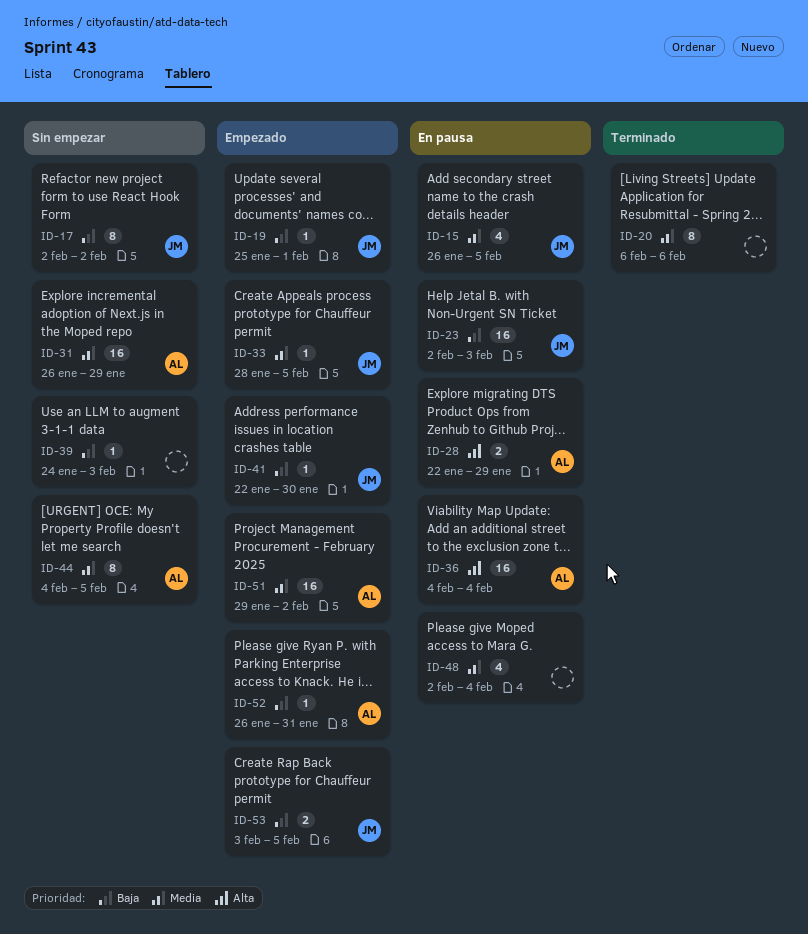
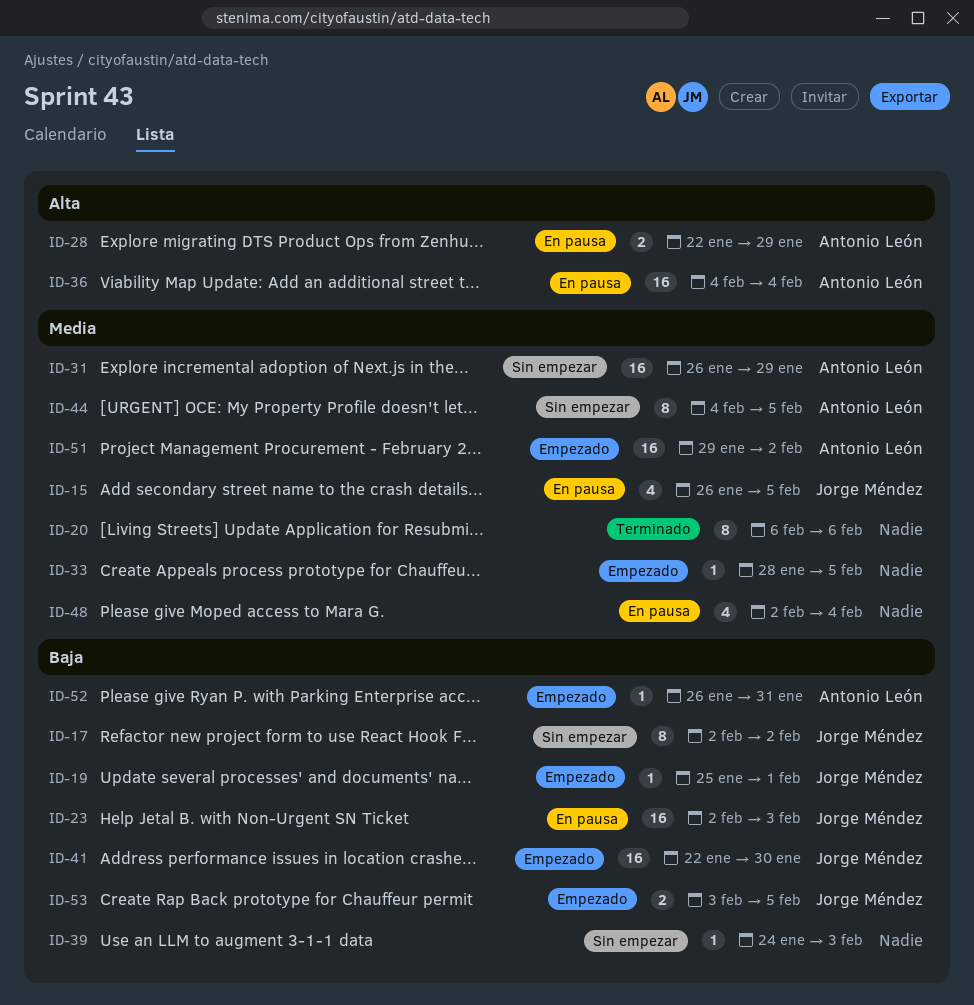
ID-33, owner: Jorge Méndez -> none
ID-41, estimate: 1 -> 16

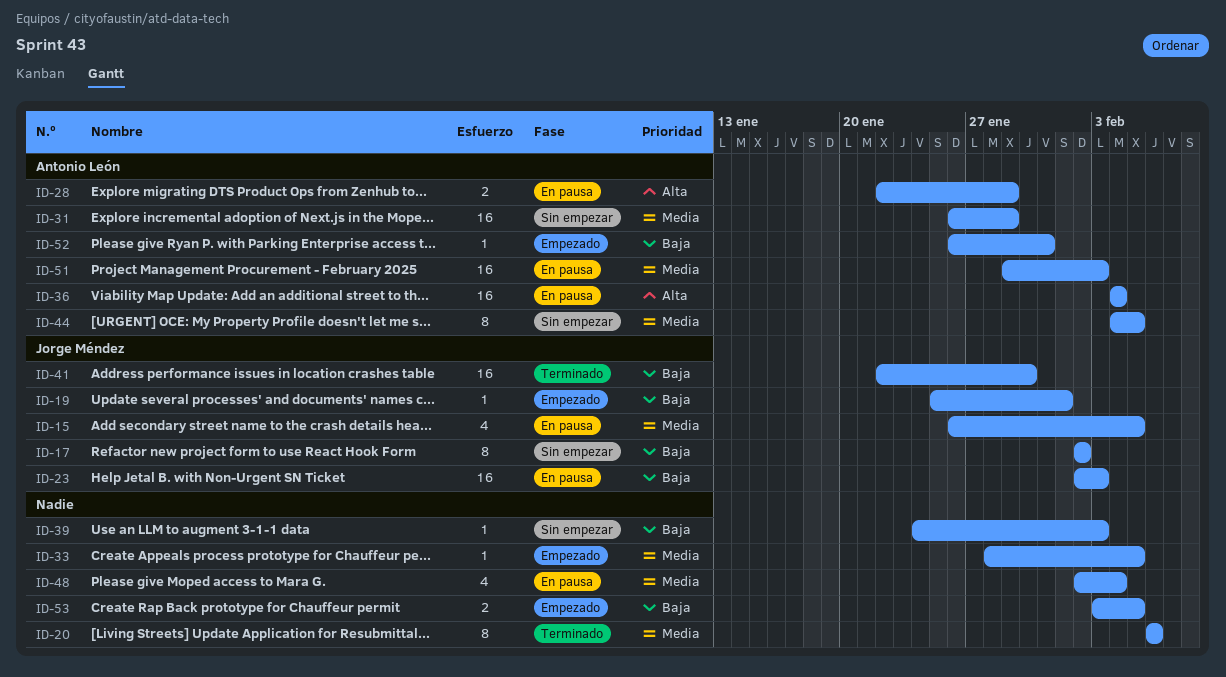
ID-41, status: Empezado -> Terminado
ID-51, status: Empezado -> En pausa
ID-51, due: Feb 2 -> Feb 3
ID-53, owner: Jorge Méndez -> none

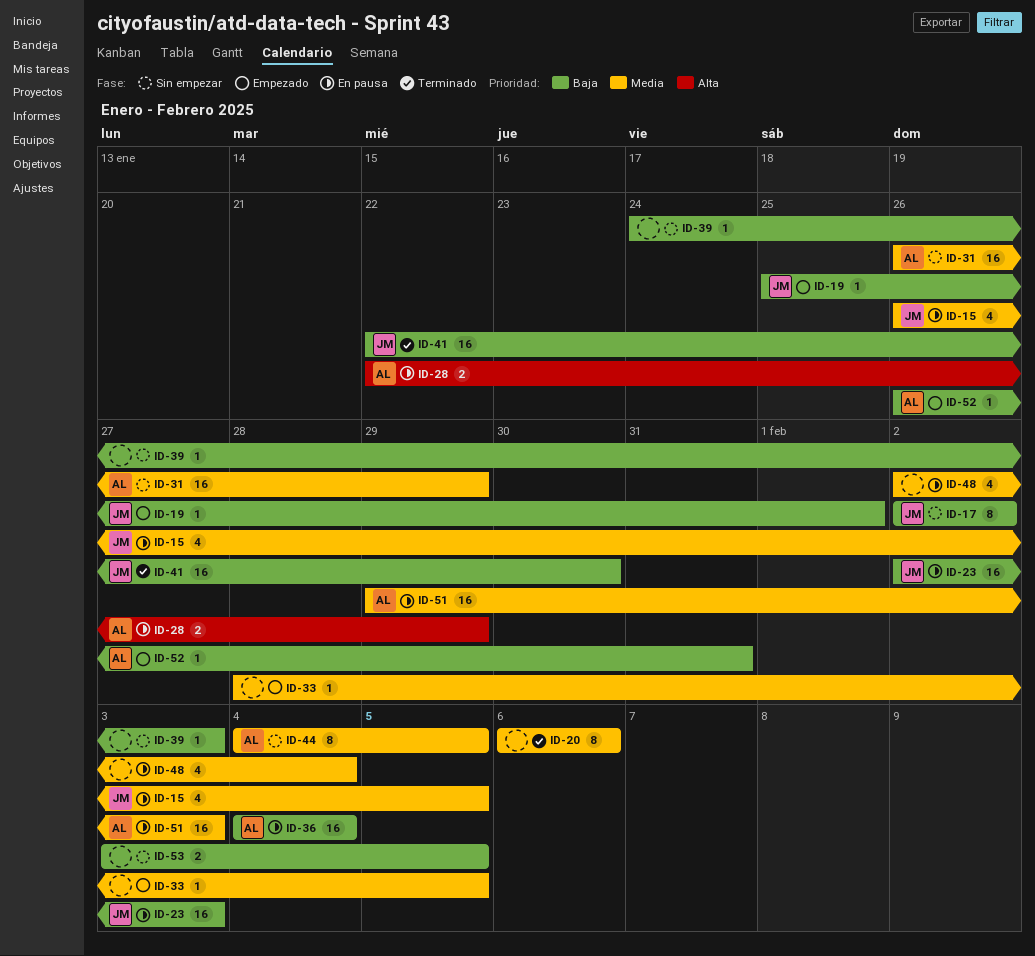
ID-36, priority: Alta -> Baja
ID-53, status: Empezado -> Sin empezar

